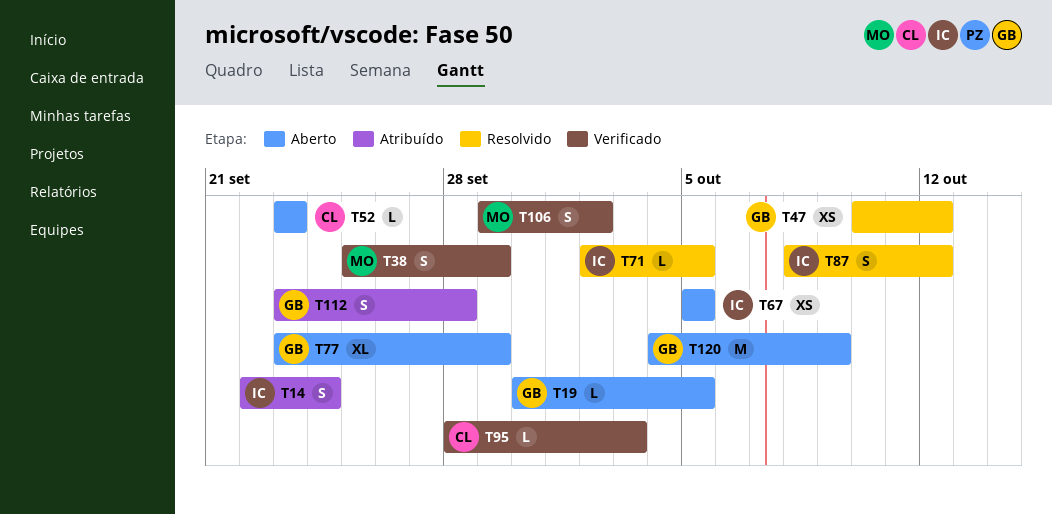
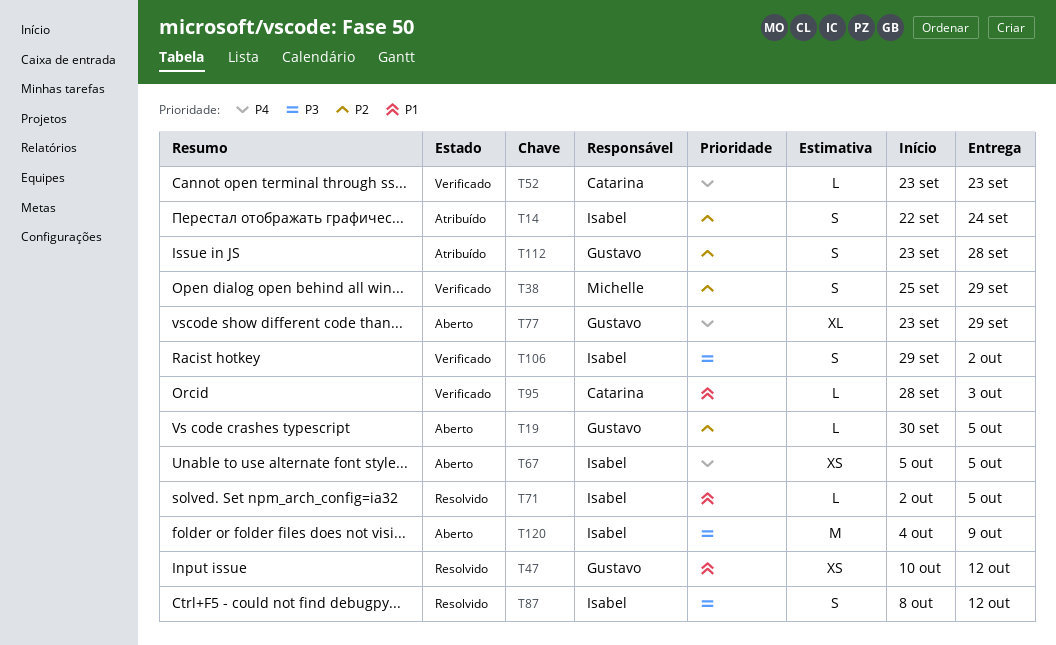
T52, status: Aberto -> Verificado
T106, owner: Michelle -> Isabel
T120, owner: Gustavo -> Isabel

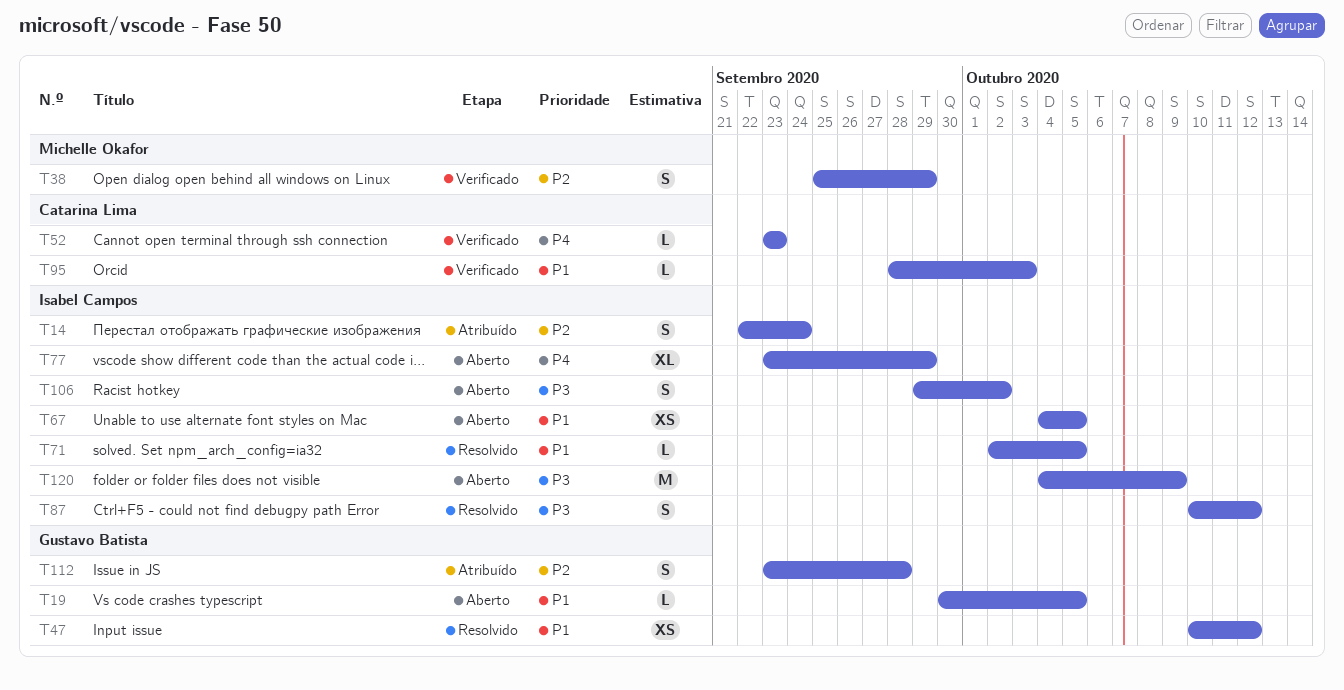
T19, priority: P2 -> P1
T67, priority: P4 -> P1
T67, start: Oct 5 -> Oct 4
T77, owner: Gustavo Batista -> Isabel Campos
T87, start: Oct 8 -> Oct 10
T106, status: Verificado -> Aberto

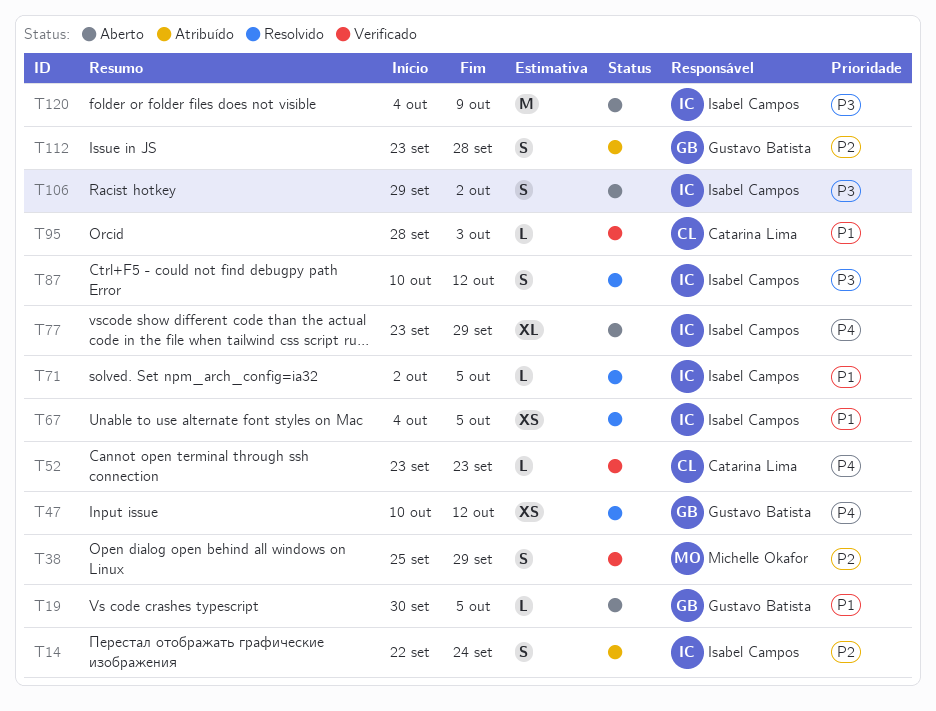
T47, priority: P1 -> P4
T67, status: Aberto -> Resolvido

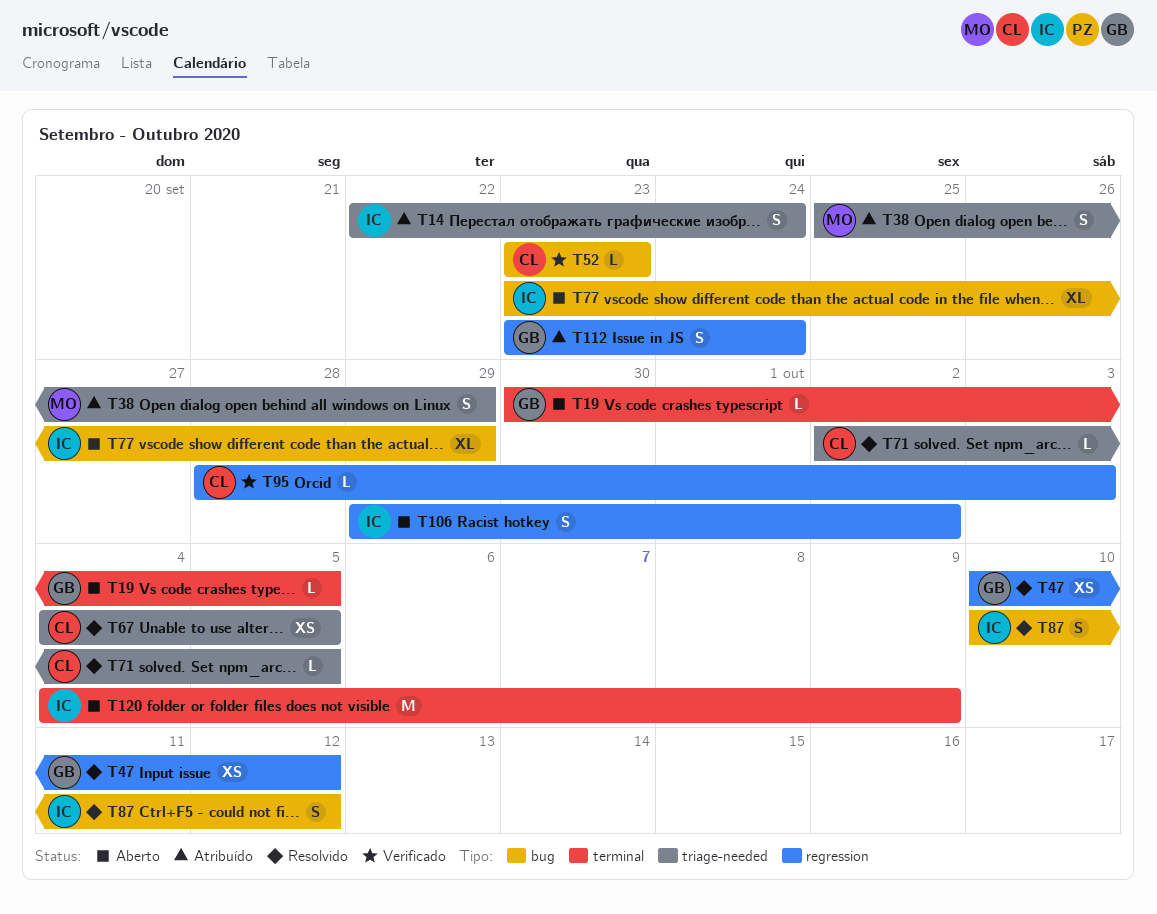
T38, status: Verificado -> Atribuído
T67, owner: Isabel Campos -> Catarina Lima
T71, owner: Isabel Campos -> Catarina Lima
T112, due: Sep 28 -> Sep 24

